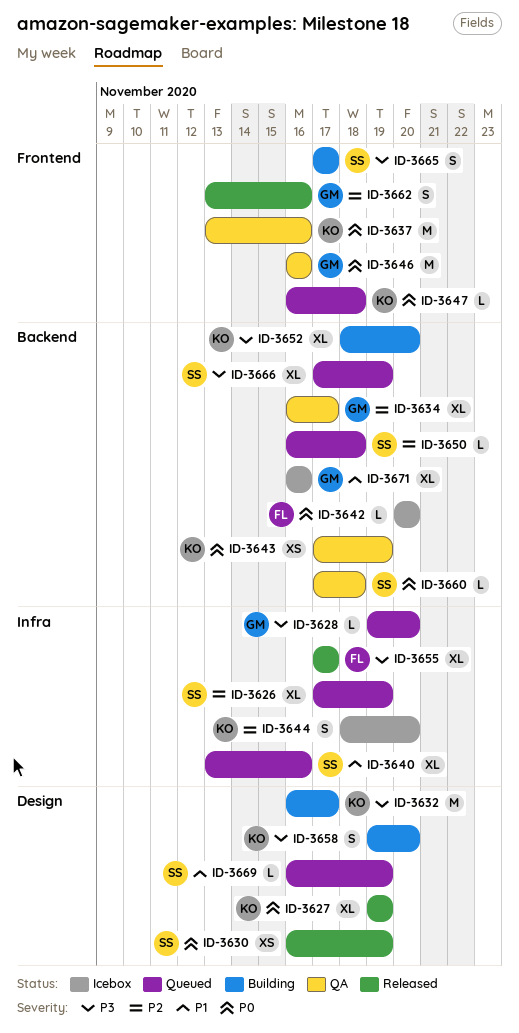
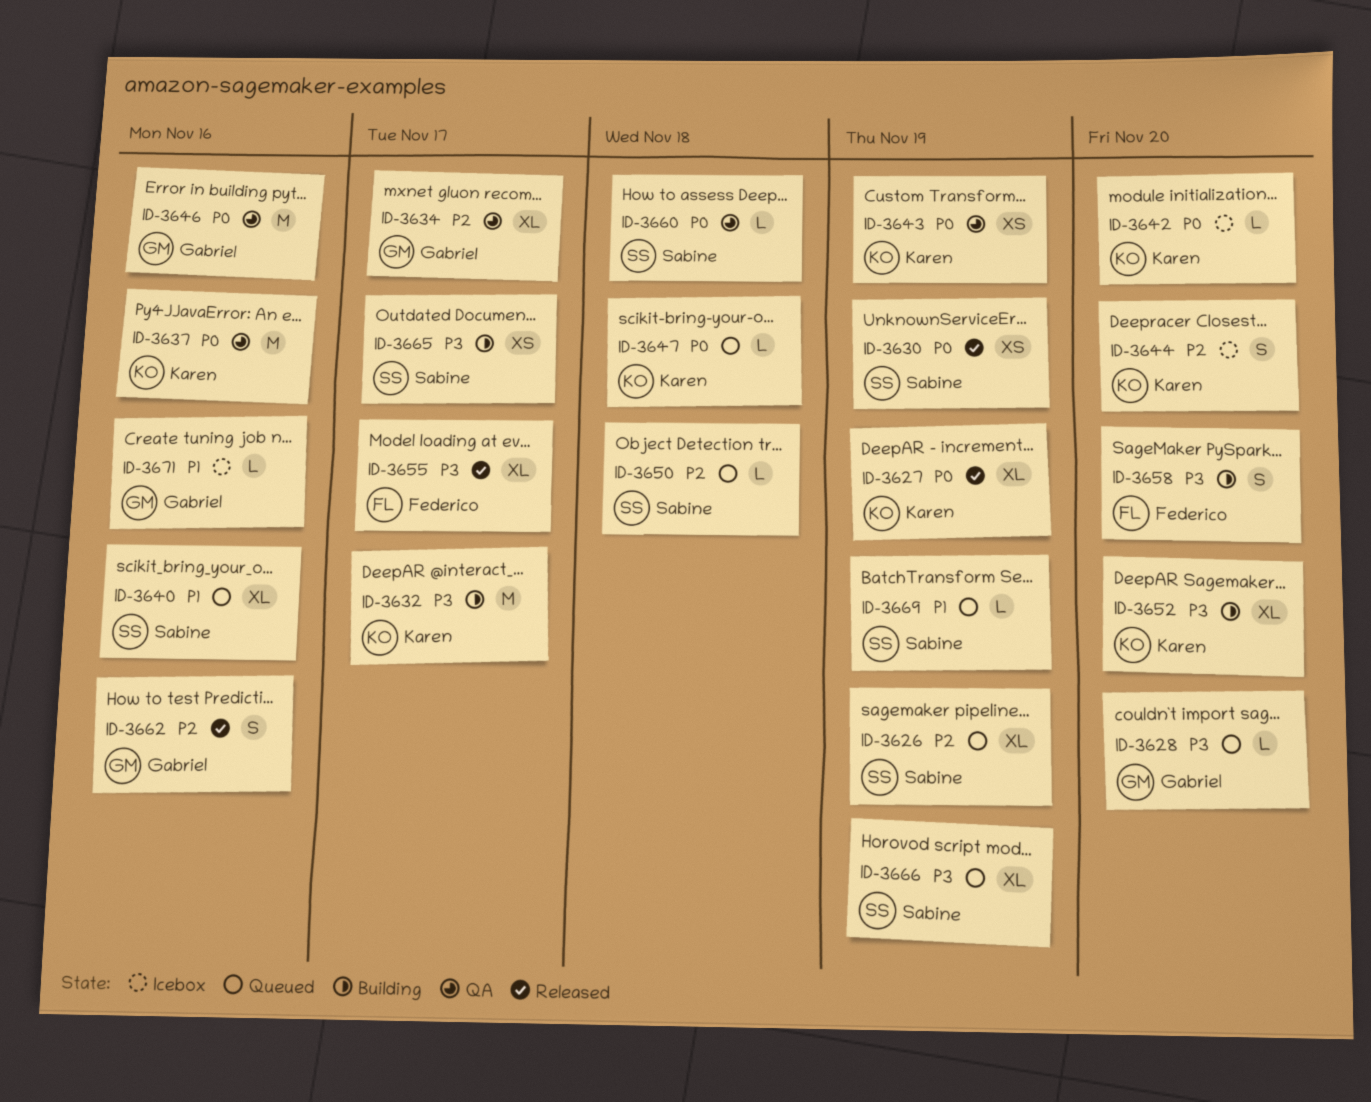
ID-3642, owner: Federico -> Karen
ID-3658, owner: Karen -> Federico
ID-3665, estimate: S -> XS
ID-3671, estimate: XL -> L

